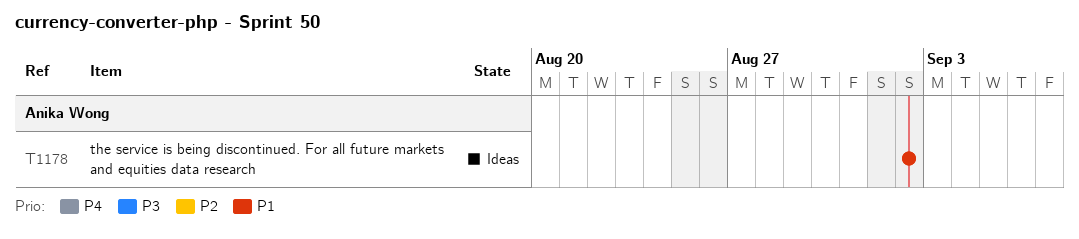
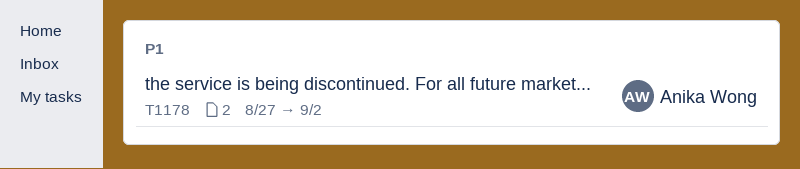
T1178, start: Sep 2 -> Aug 27

